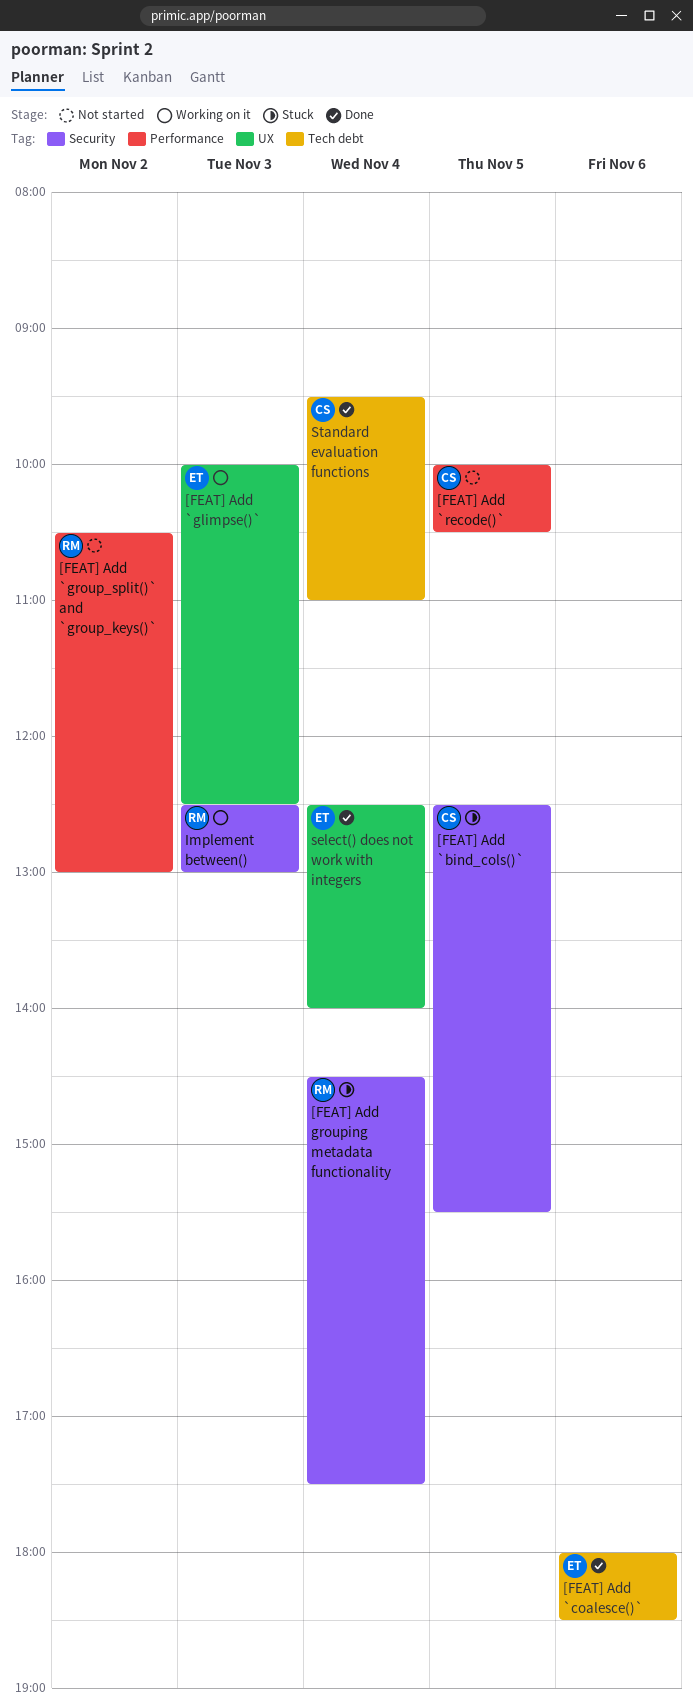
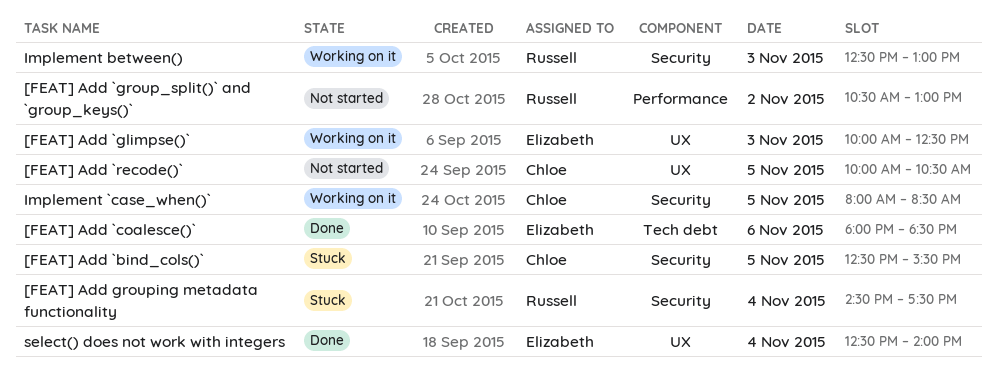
[FEAT] Add `recode()`, label: Performance -> UX
Implement `case_when()`: none -> present
Standard evaluation functions: present -> none

